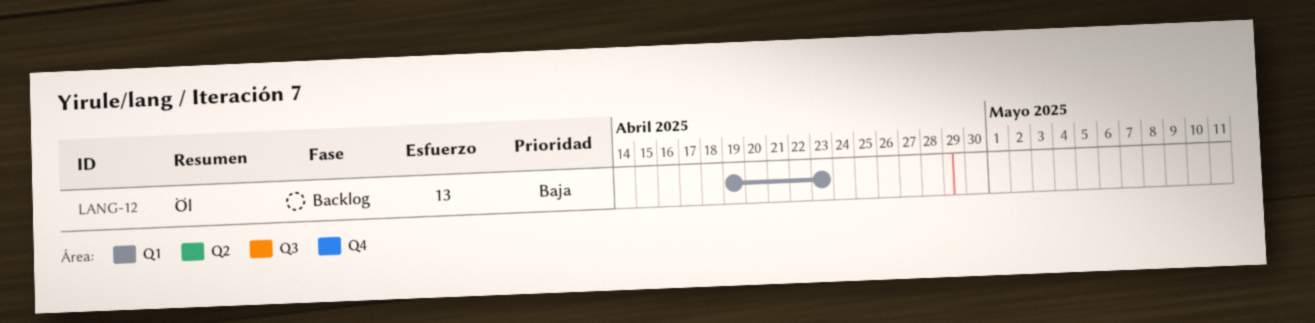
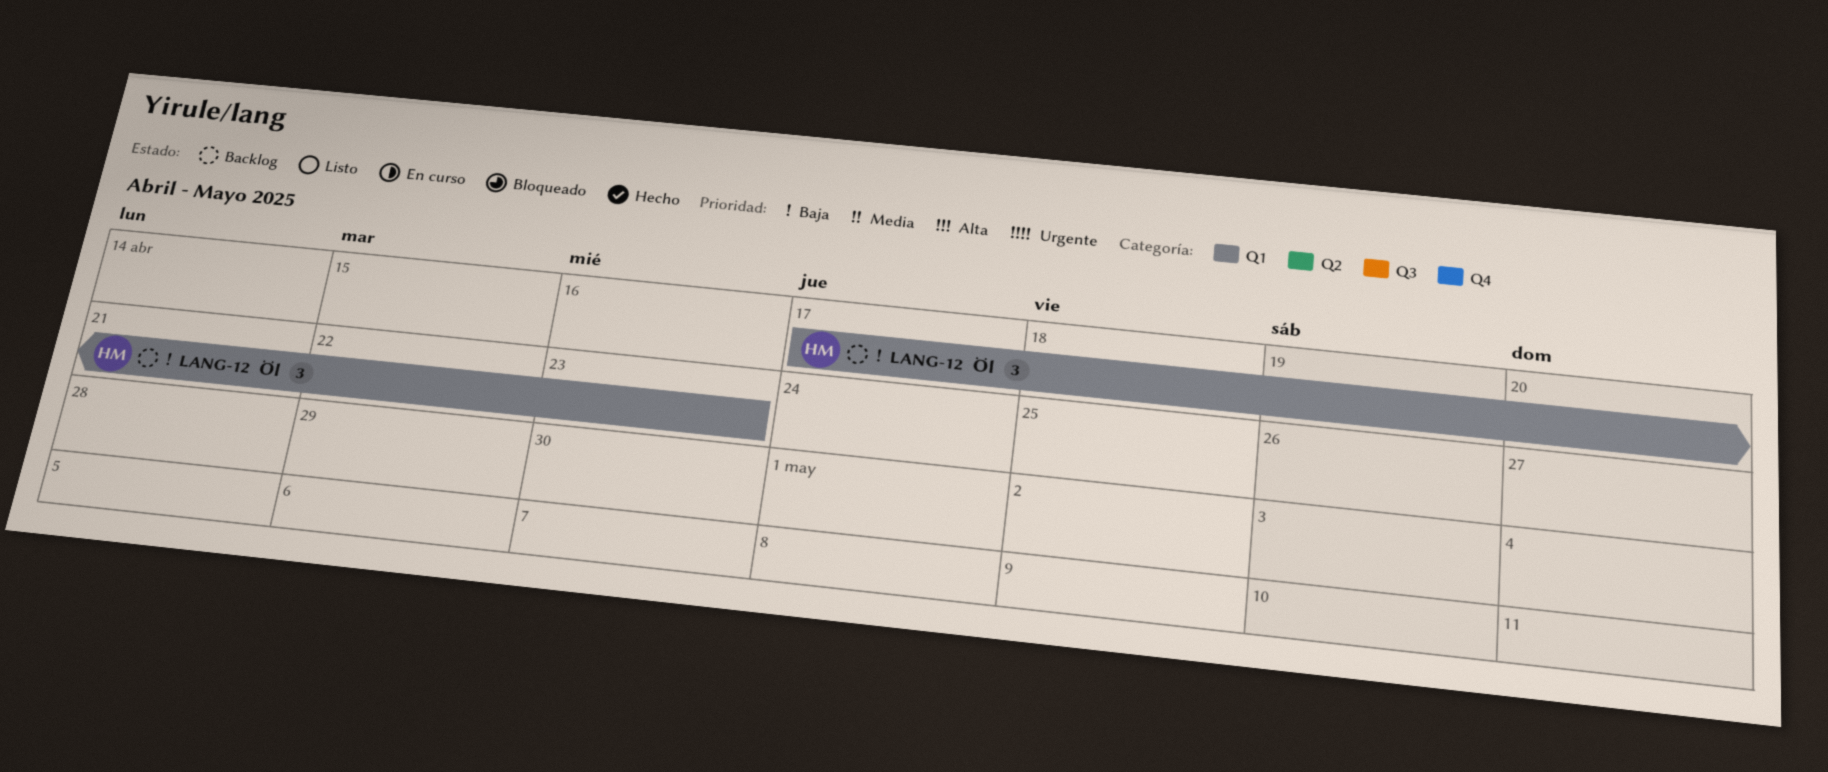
LANG-12, estimate: 13 -> 3
LANG-12, start: Apr 19 -> Apr 17

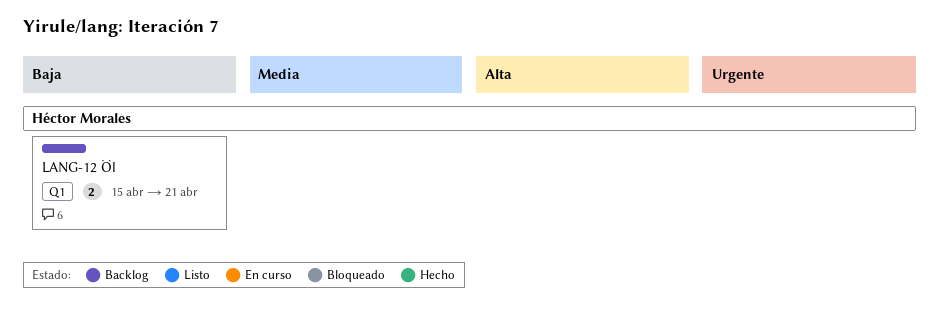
LANG-12, estimate: 3 -> 2
LANG-12, start: Apr 17 -> Apr 15
LANG-12, due: Apr 23 -> Apr 21

